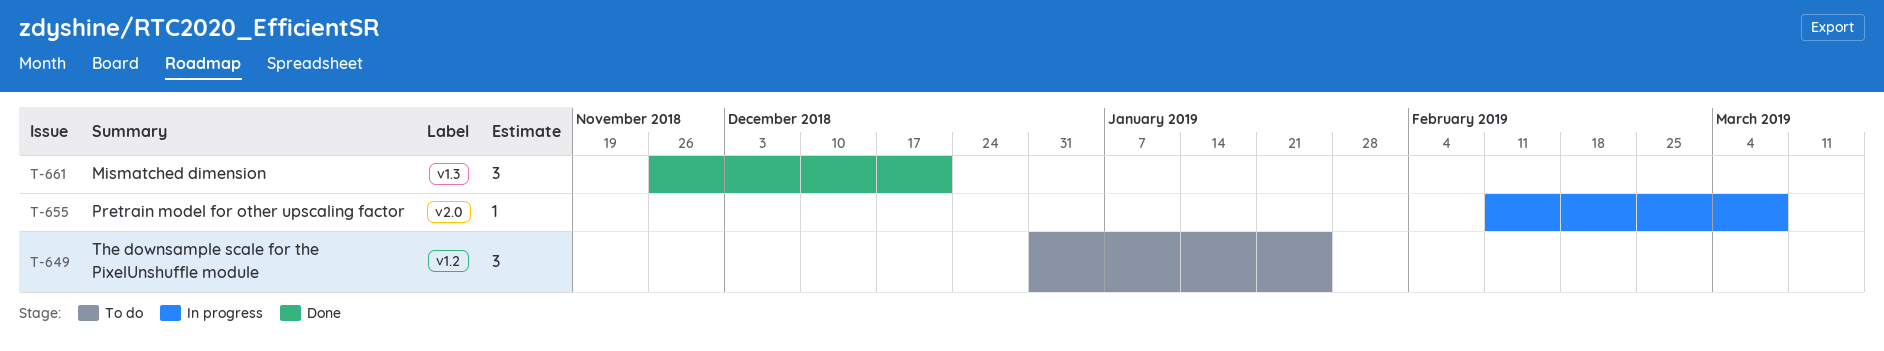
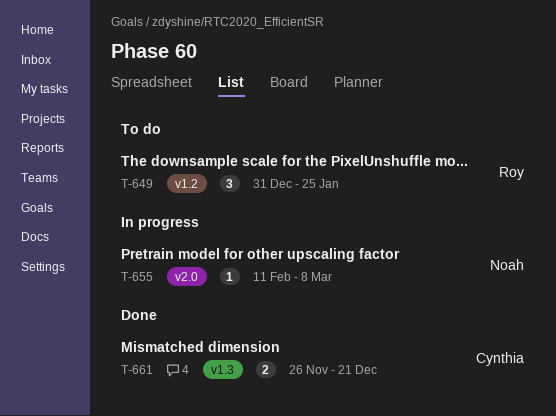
T-661, estimate: 3 -> 2

